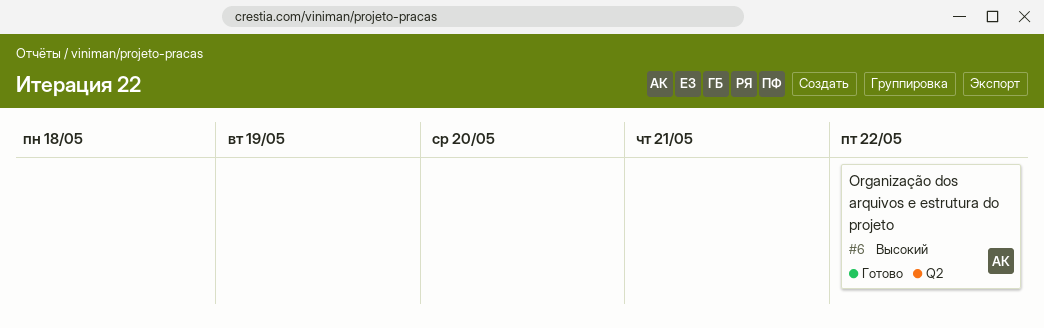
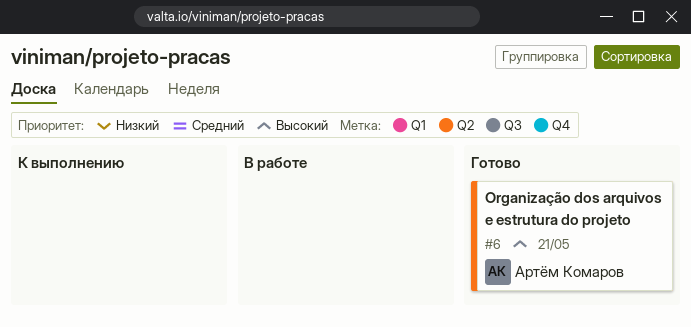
#6, due: May 22 -> May 21

